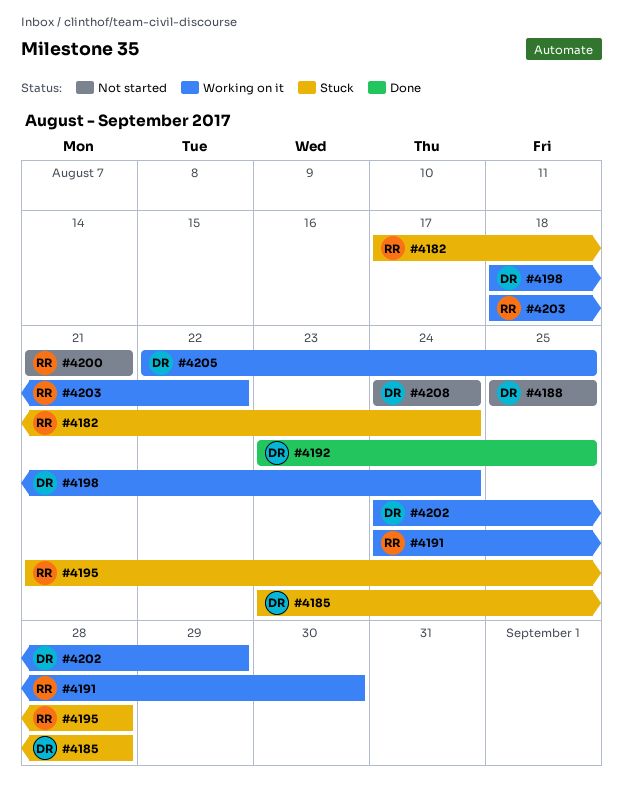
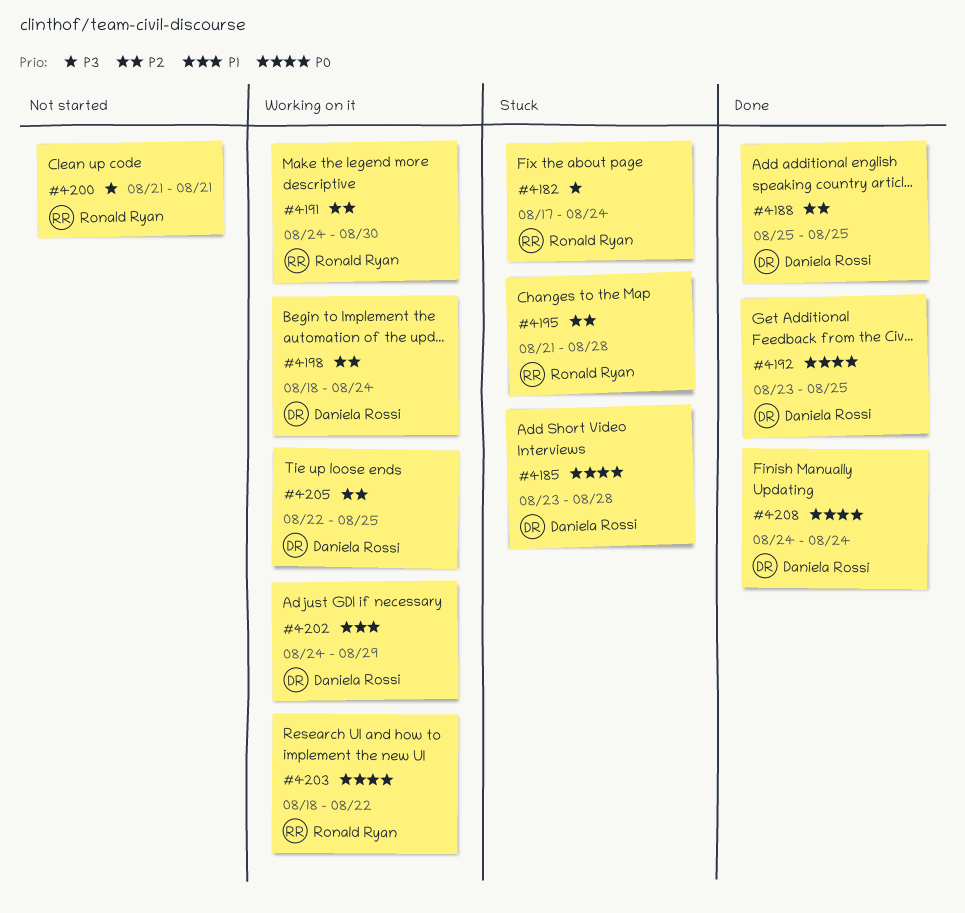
#4188, status: Not started -> Done
#4208, status: Not started -> Done

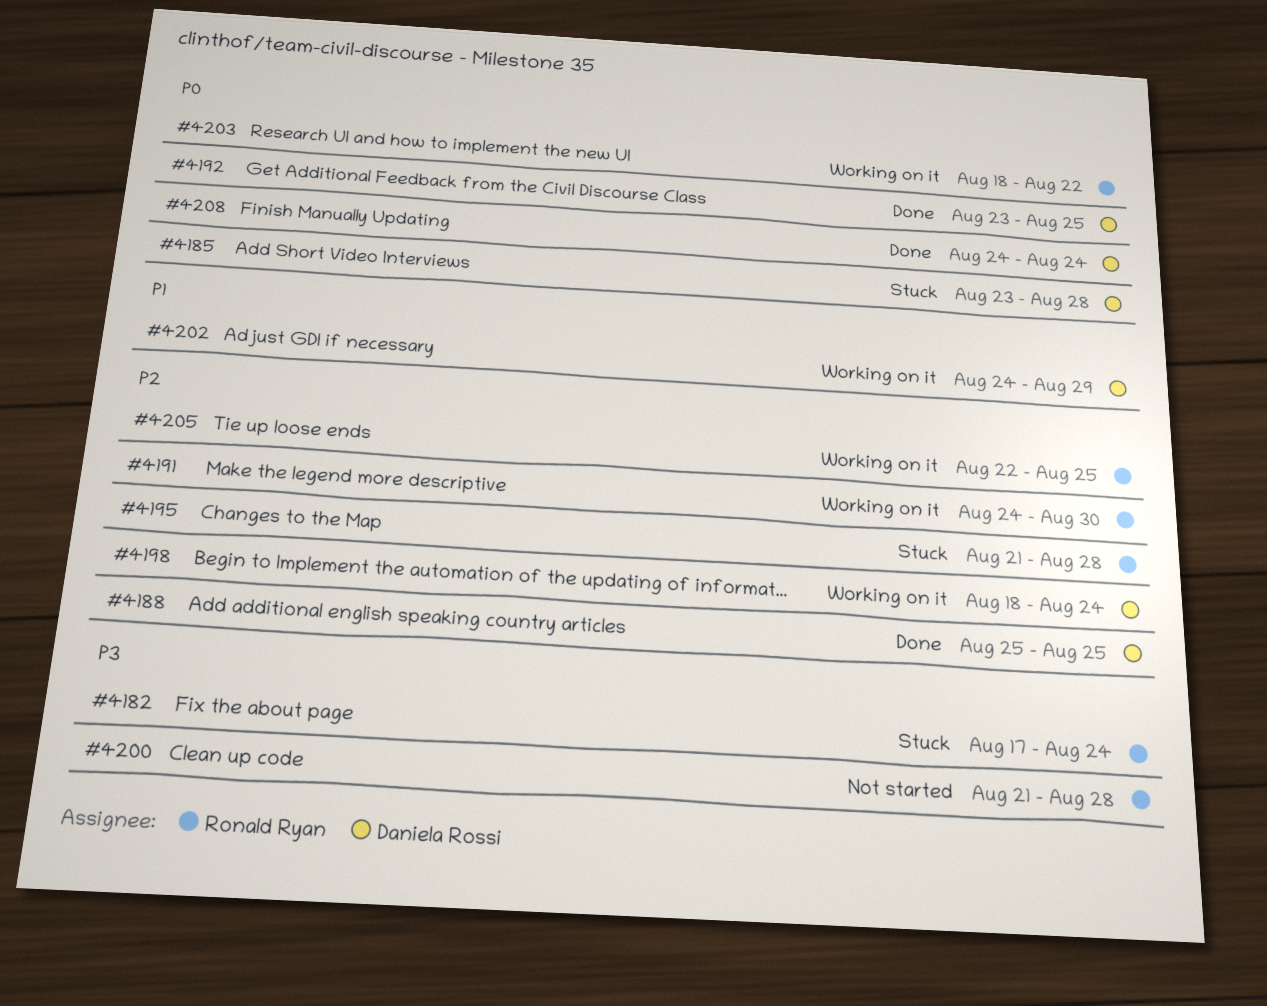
#4200, due: Aug 21 -> Aug 28
#4205, owner: Daniela Rossi -> Ronald Ryan

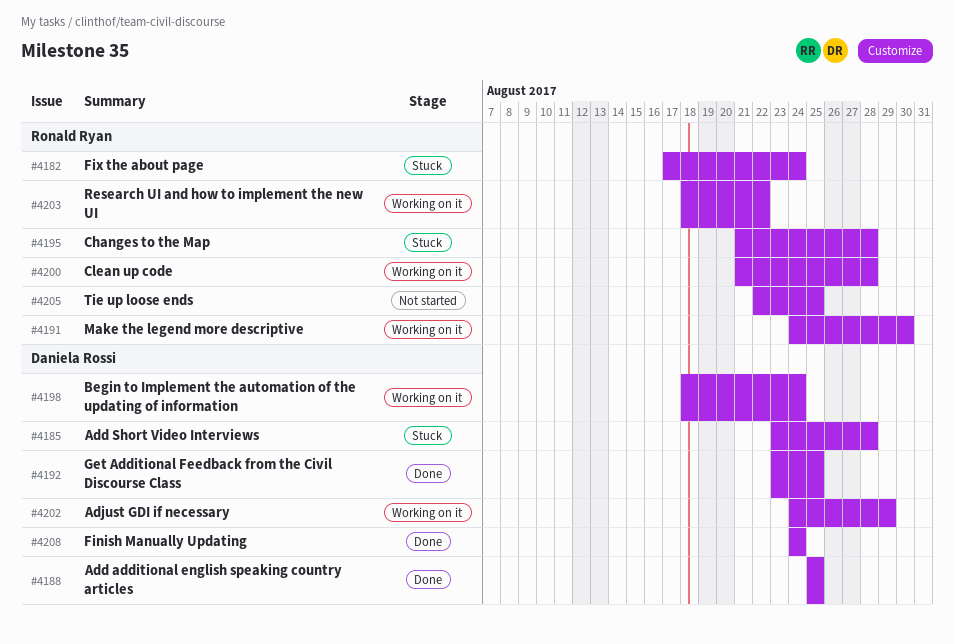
#4200, status: Not started -> Working on it
#4205, status: Working on it -> Not started

